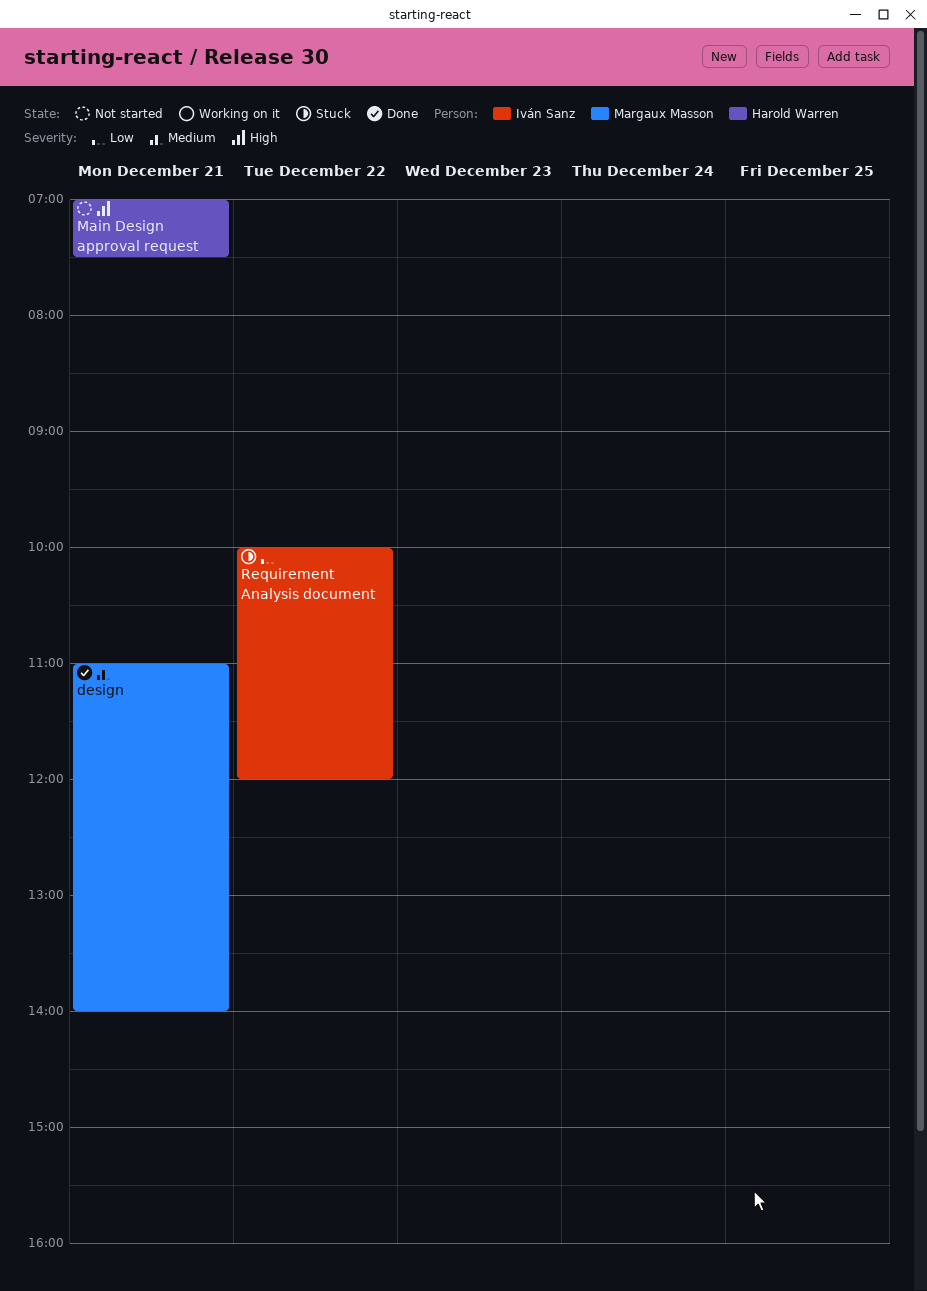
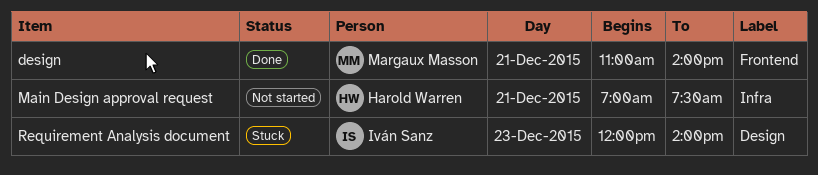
Requirement Analysis document, day: Dec 22 -> Dec 23
Requirement Analysis document, begins: 10:00 -> 12:00
Requirement Analysis document, ends: 12:00 -> 14:00

